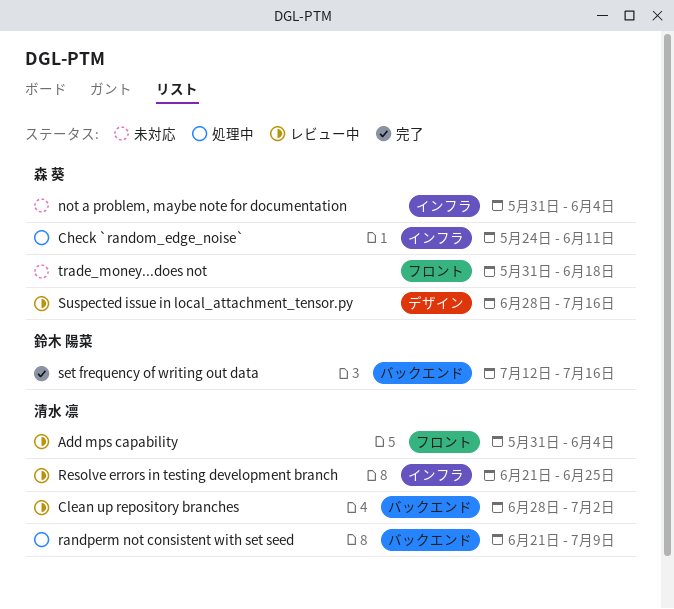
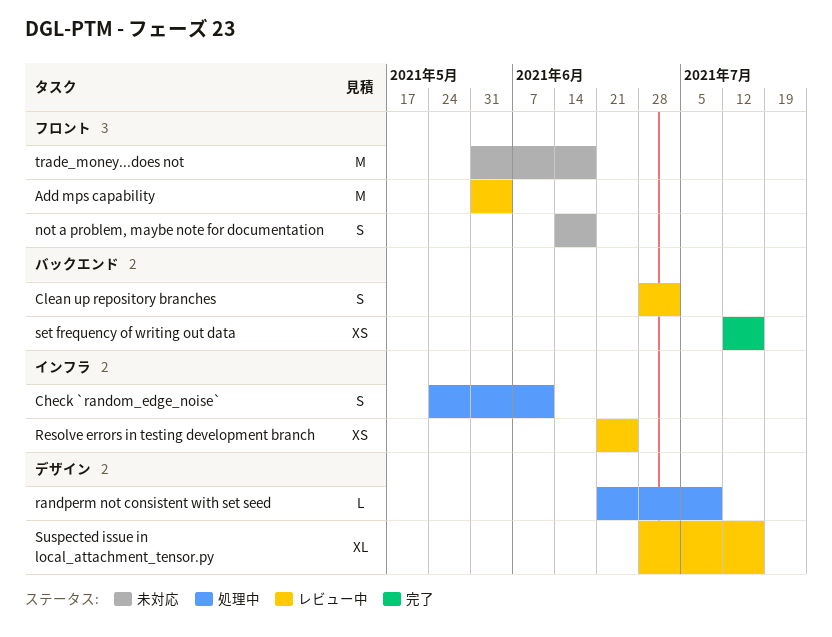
not a problem, maybe note for documentation, label: インフラ -> フロント
not a problem, maybe note for documentation, start: May 31 -> Jun 14
not a problem, maybe note for documentation, due: Jun 4 -> Jun 18
randperm not consistent with set seed, label: バックエンド -> デザイン

